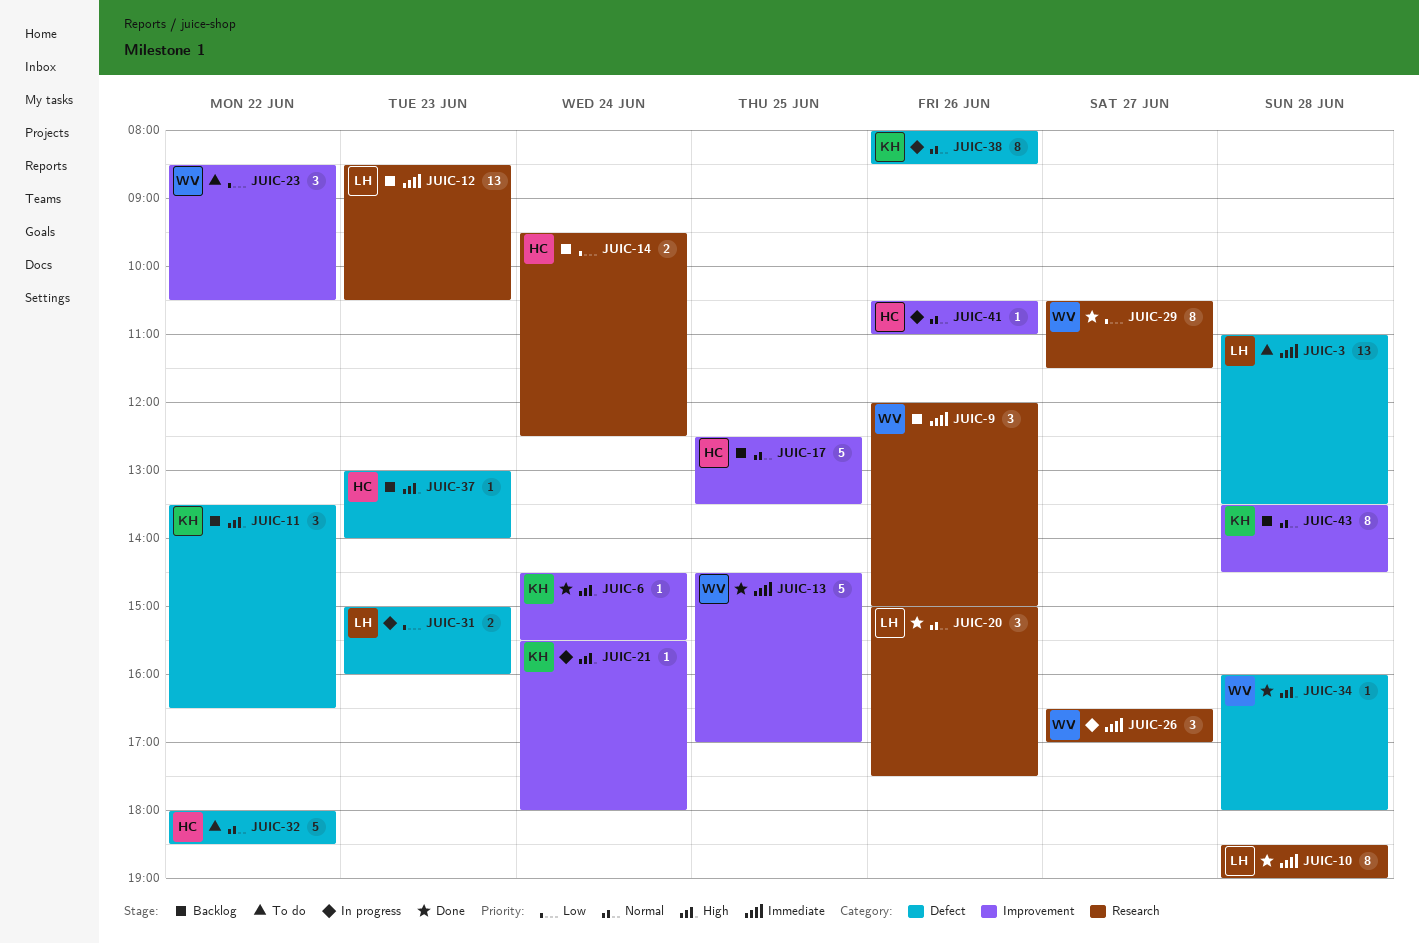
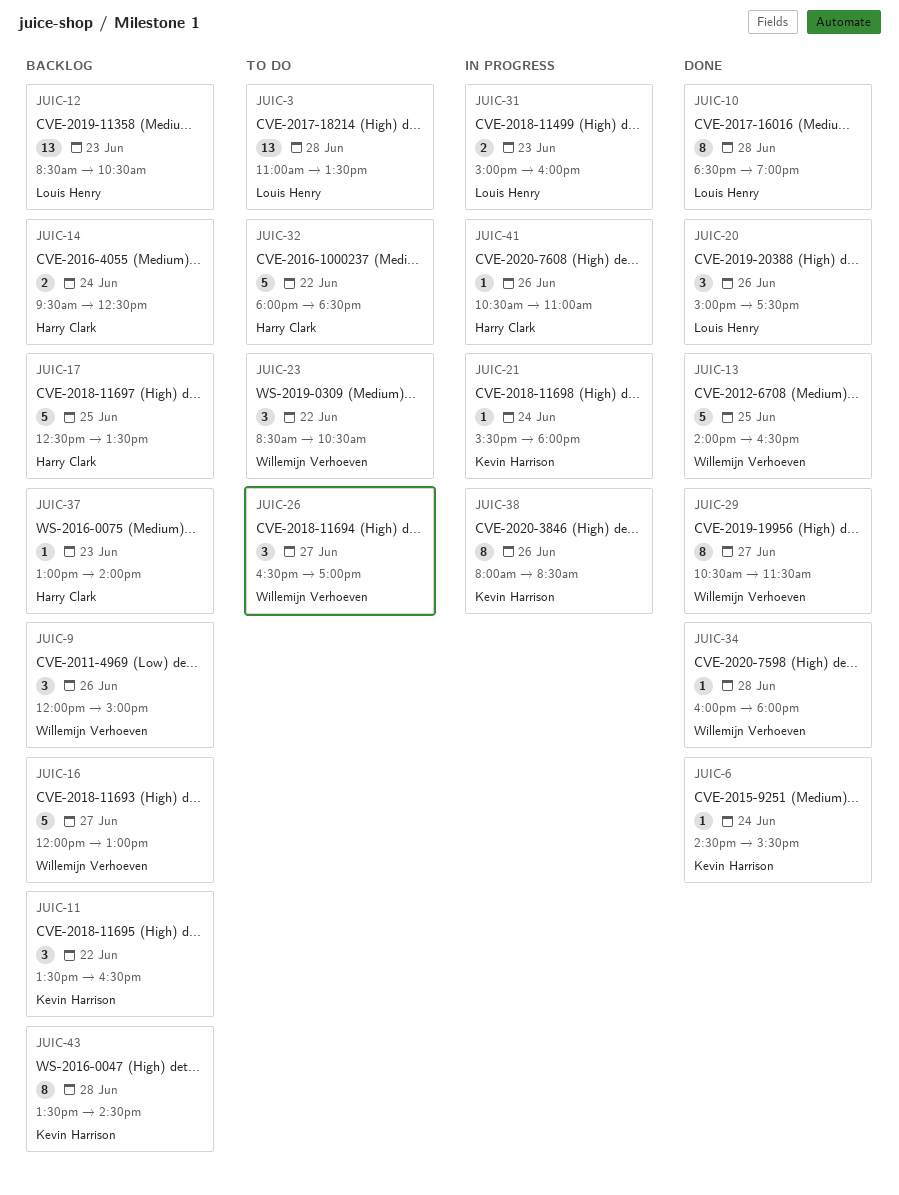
JUIC-13, begins: 14:30 -> 14:00
JUIC-13, ends: 17:00 -> 16:30
JUIC-16: none -> present
JUIC-26, status: In progress -> To do

